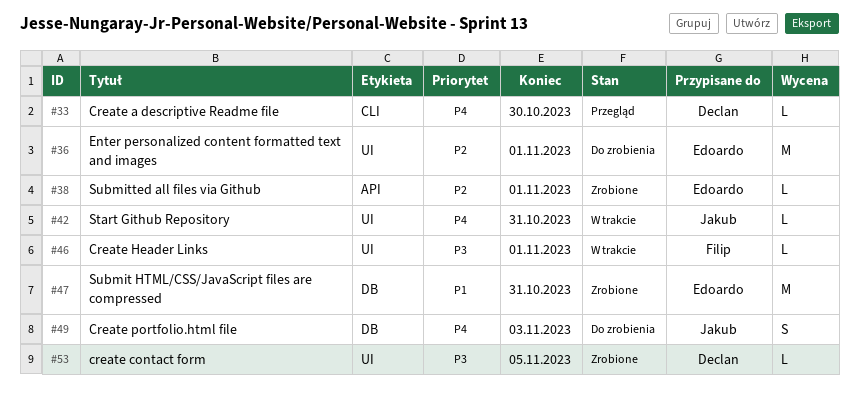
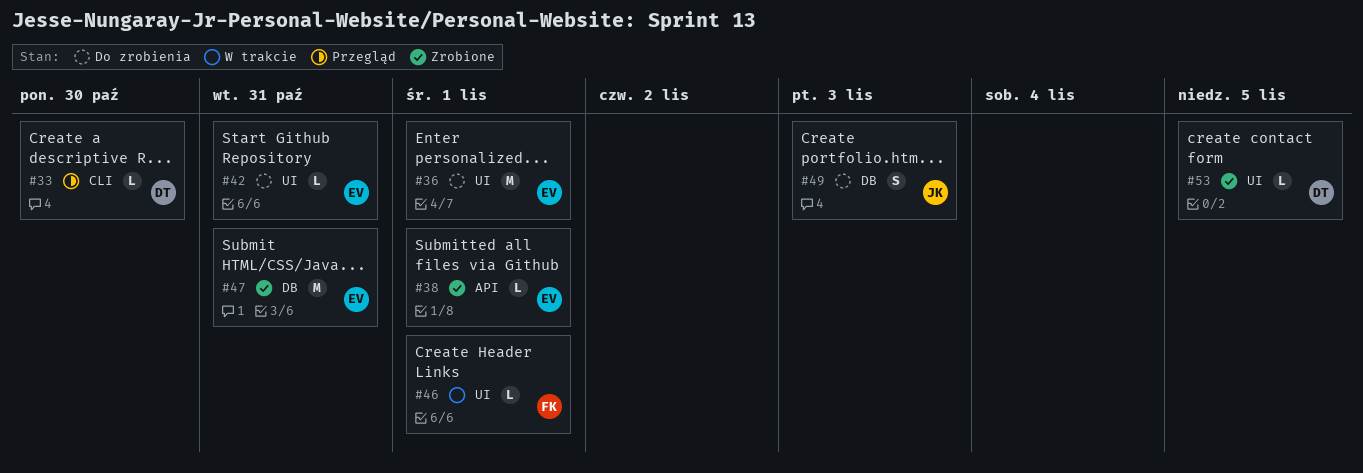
#42, status: W trakcie -> Do zrobienia
#42, owner: Jakub -> Edoardo

